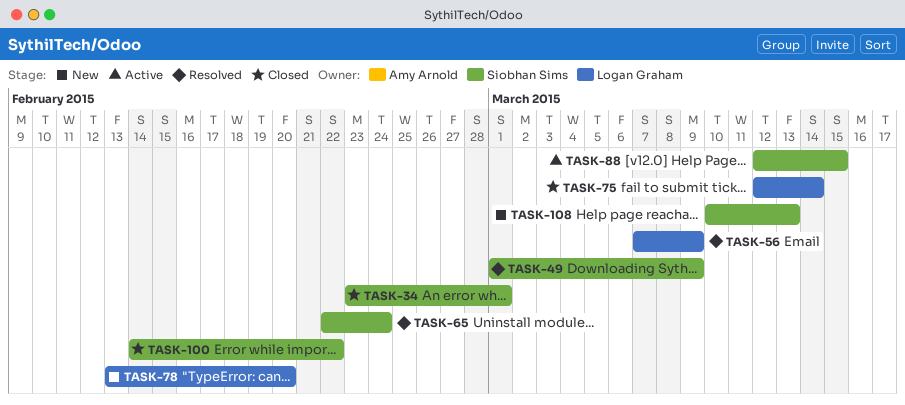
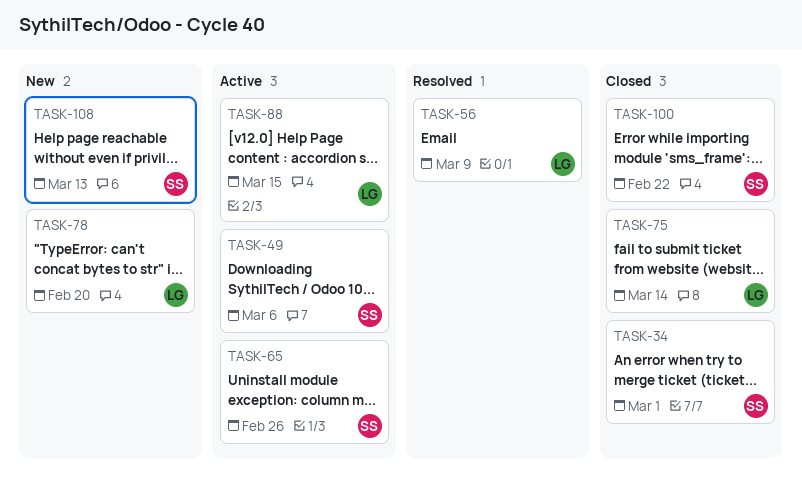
TASK-49, status: Resolved -> Active
TASK-49, due: Mar 9 -> Mar 6
TASK-65, status: Resolved -> Active
TASK-65, due: Feb 24 -> Feb 26
TASK-88, owner: Siobhan Sims -> Logan Graham

